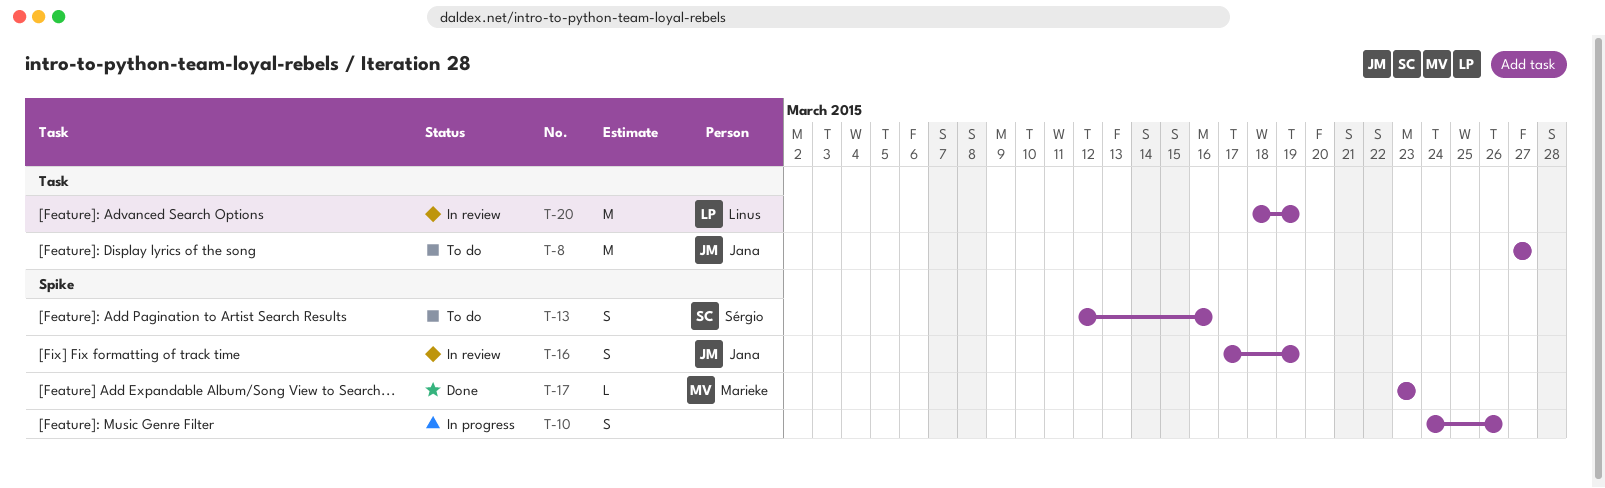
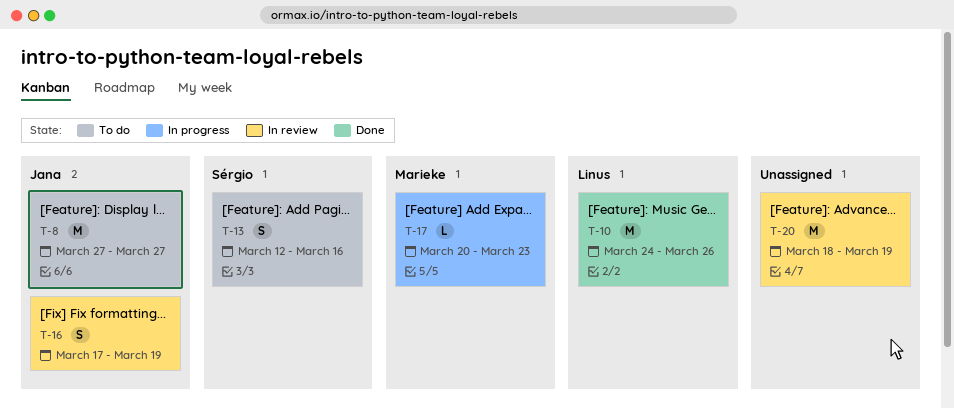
T-10, status: In progress -> Done
T-10, owner: none -> Linus
T-10, estimate: S -> M
T-17, status: Done -> In progress
T-17, start: Mar 23 -> Mar 20
T-20, owner: Linus -> none

